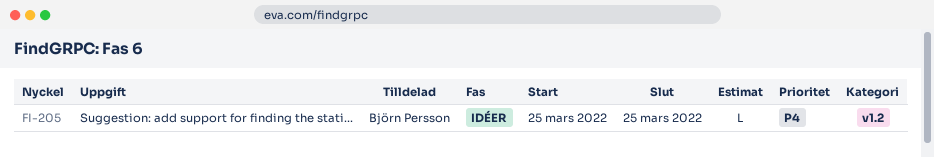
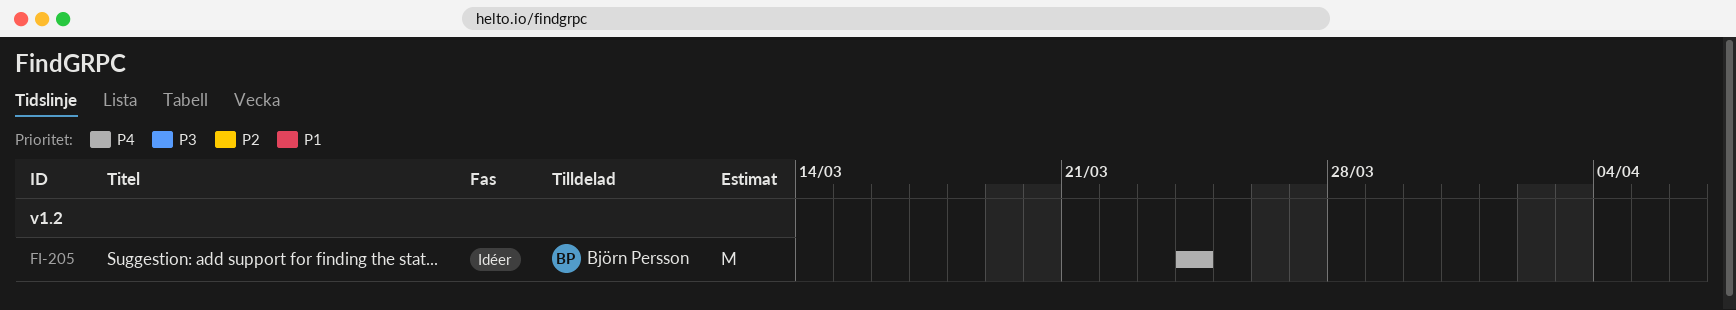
FI-205, estimate: L -> M
FI-205, start: Mar 25 -> Mar 24
FI-205, due: Mar 25 -> Mar 24

